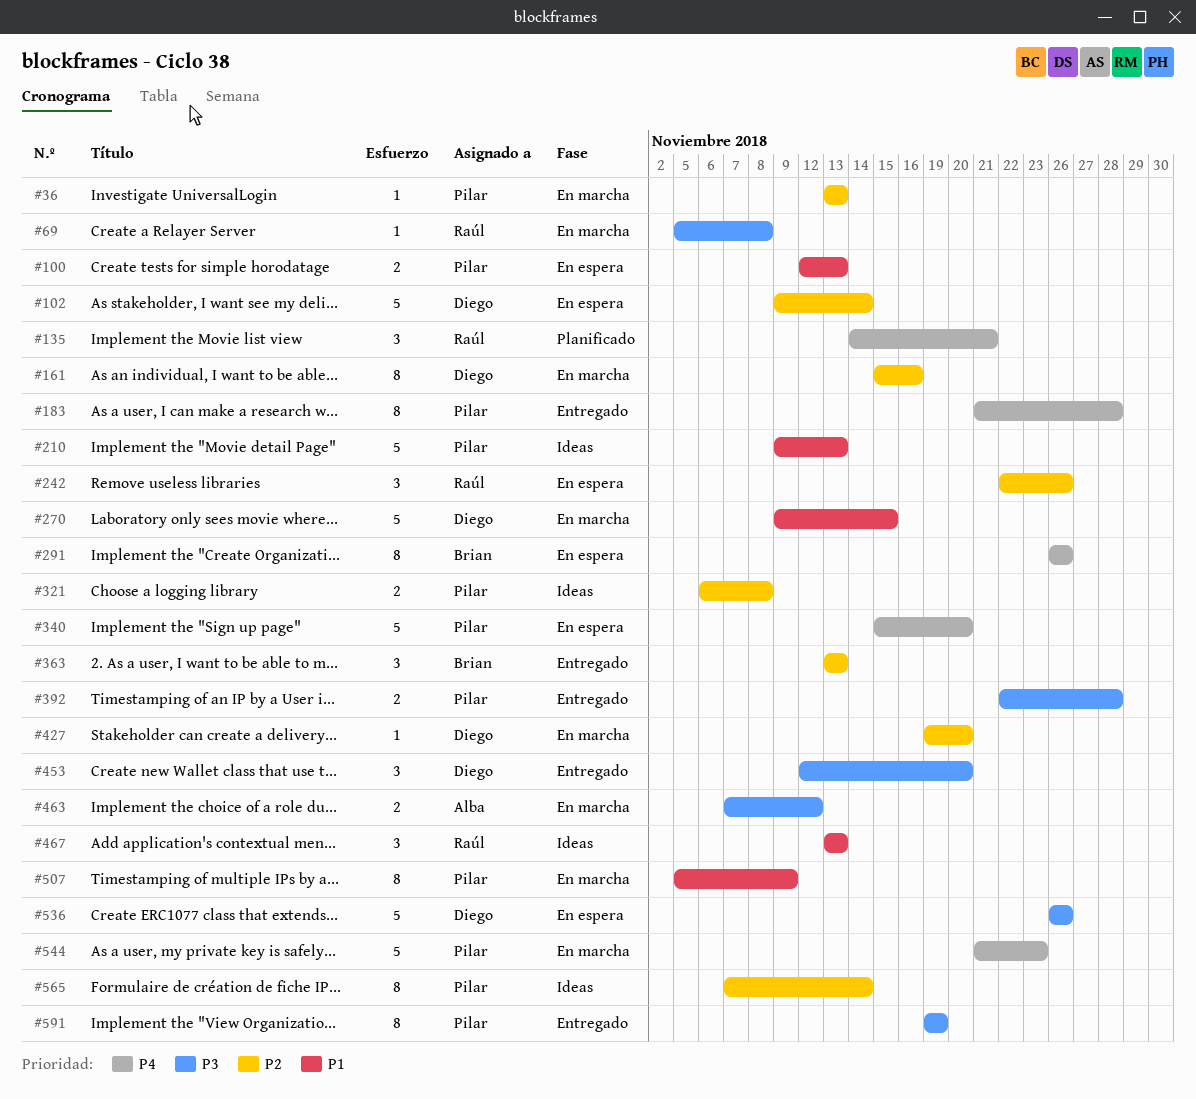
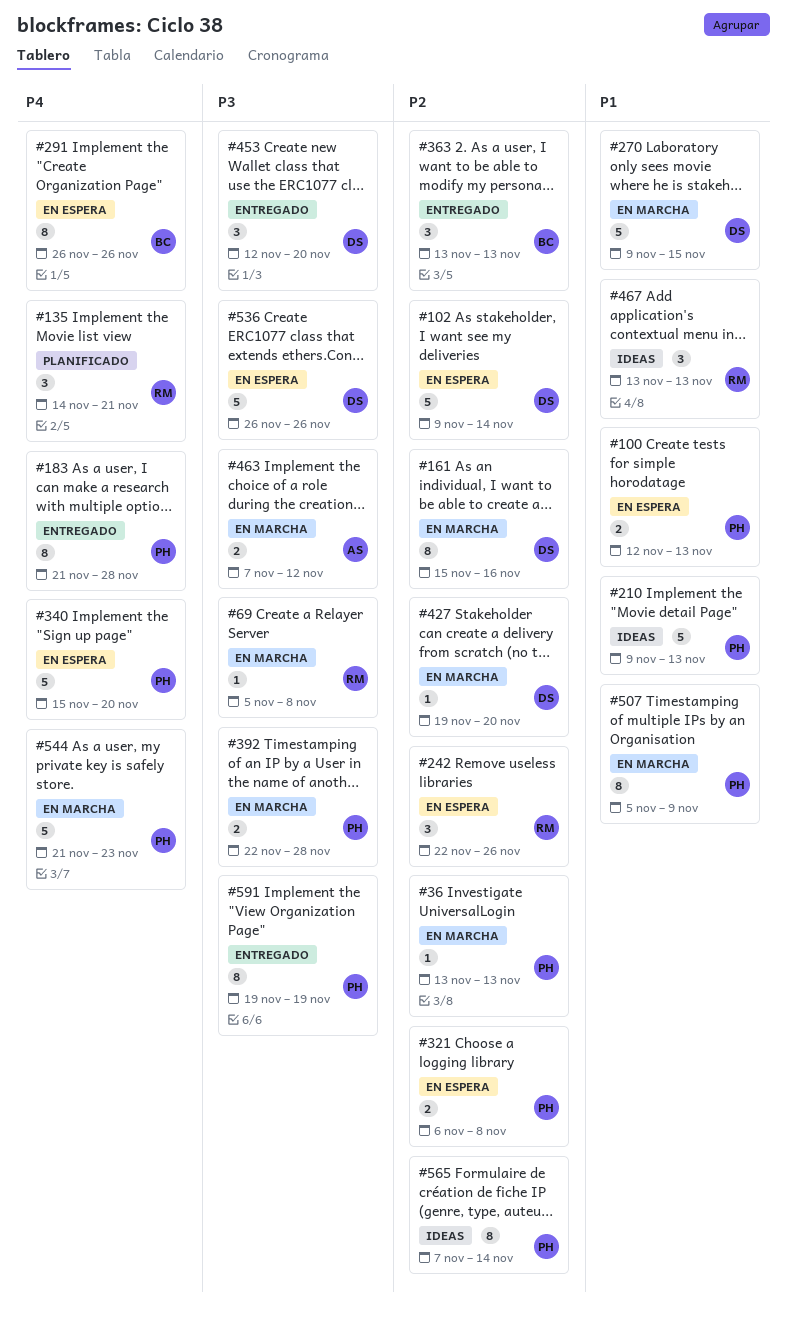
#321, status: Ideas -> En espera
#392, status: Entregado -> En marcha

